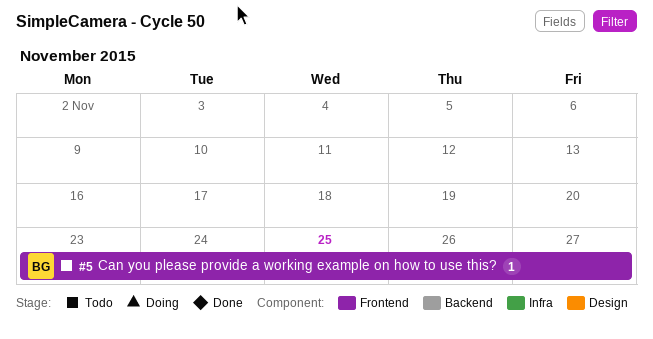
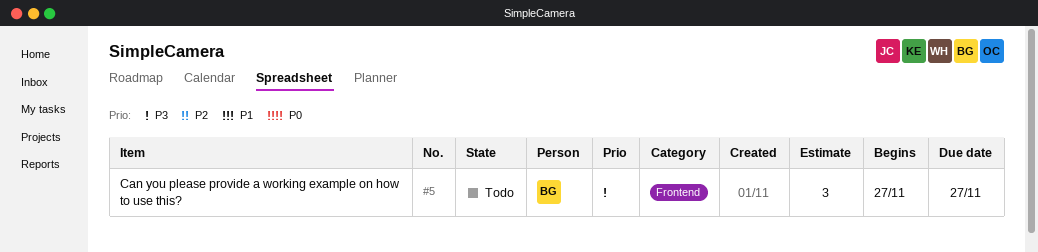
#5, estimate: 1 -> 3
#5, start: Nov 23 -> Nov 27

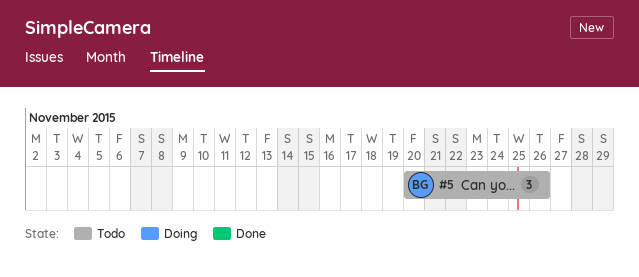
#5, start: Nov 27 -> Nov 20
#5, due: Nov 27 -> Nov 26

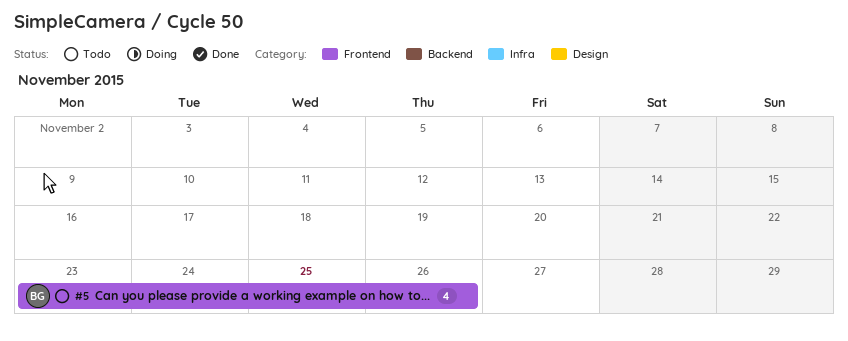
#5, estimate: 3 -> 4
#5, start: Nov 20 -> Nov 23

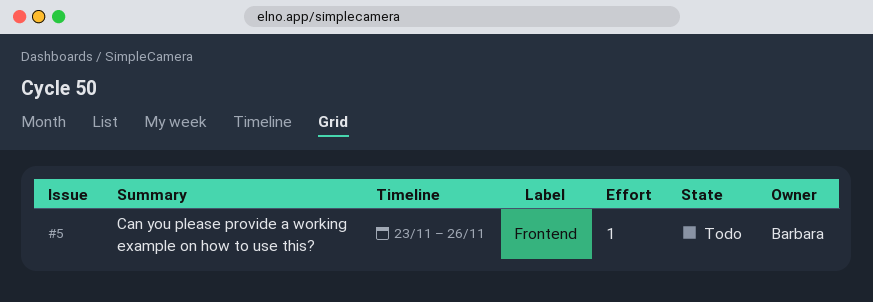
#5, estimate: 4 -> 1

